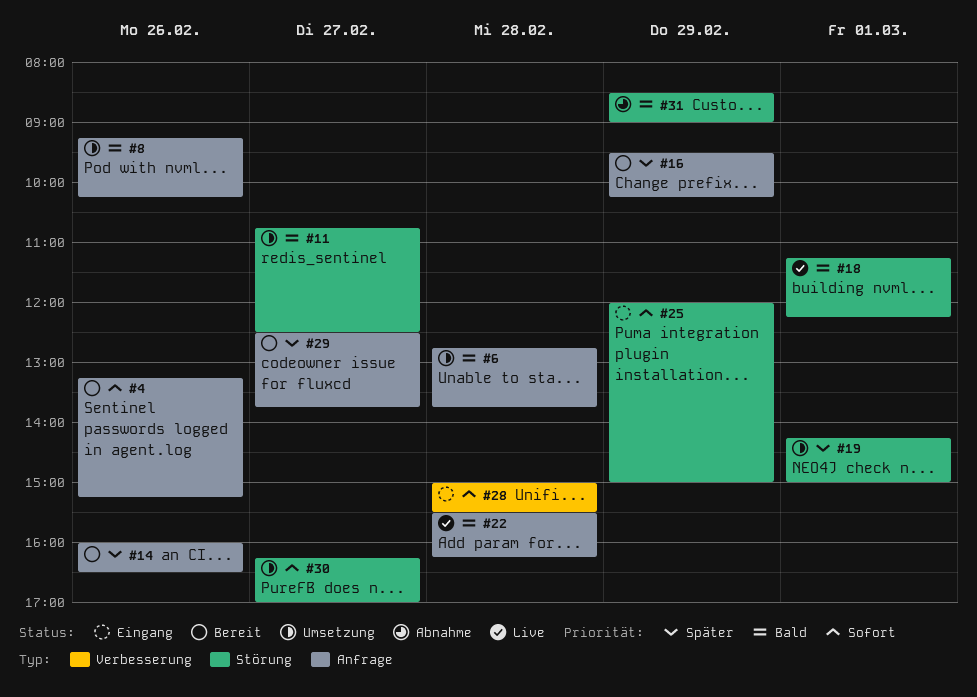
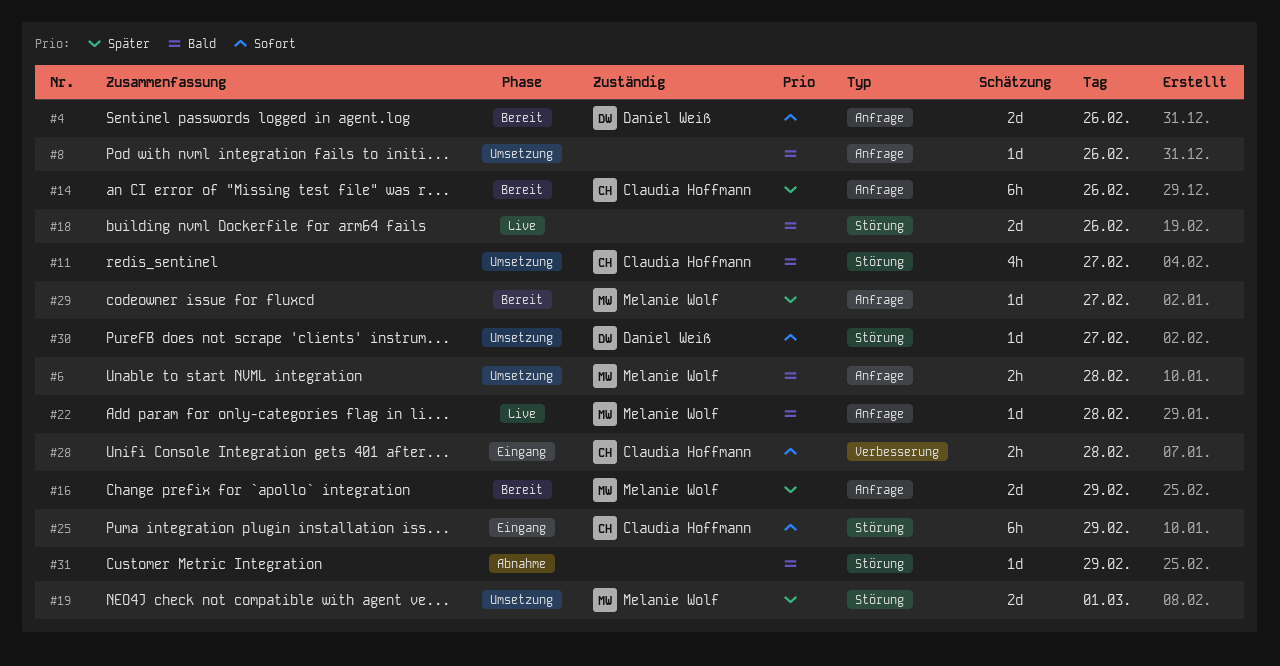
#18, day: Mar 1 -> Feb 26

